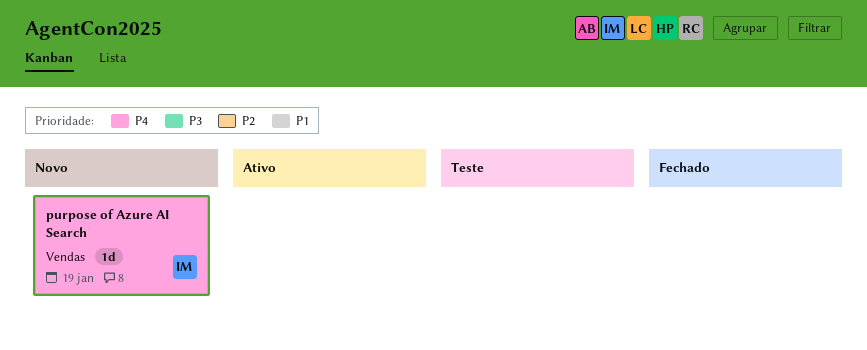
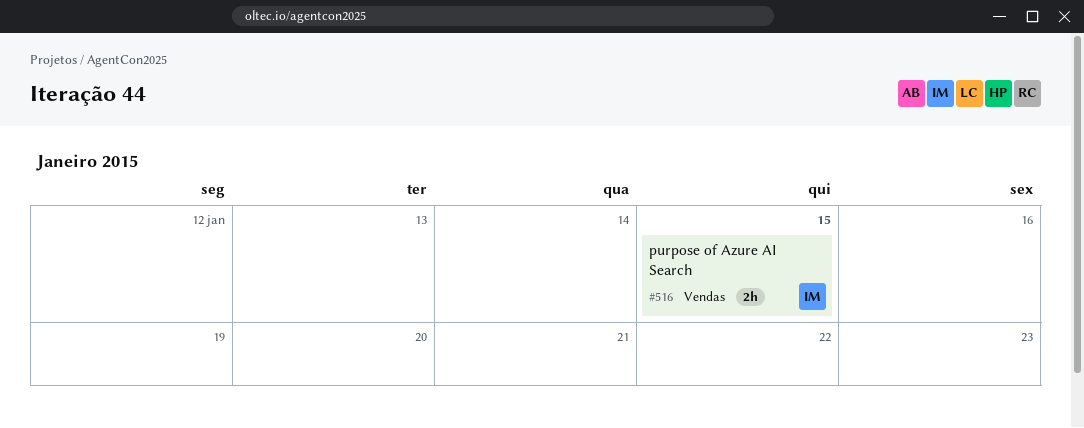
purpose of Azure AI Search, estimate: 1d -> 2h
purpose of Azure AI Search, due: Jan 19 -> Jan 15

